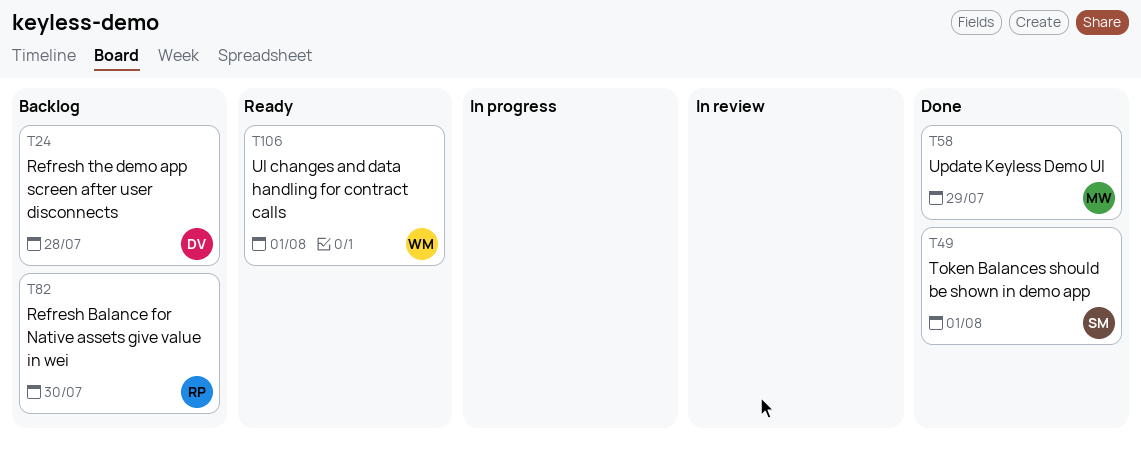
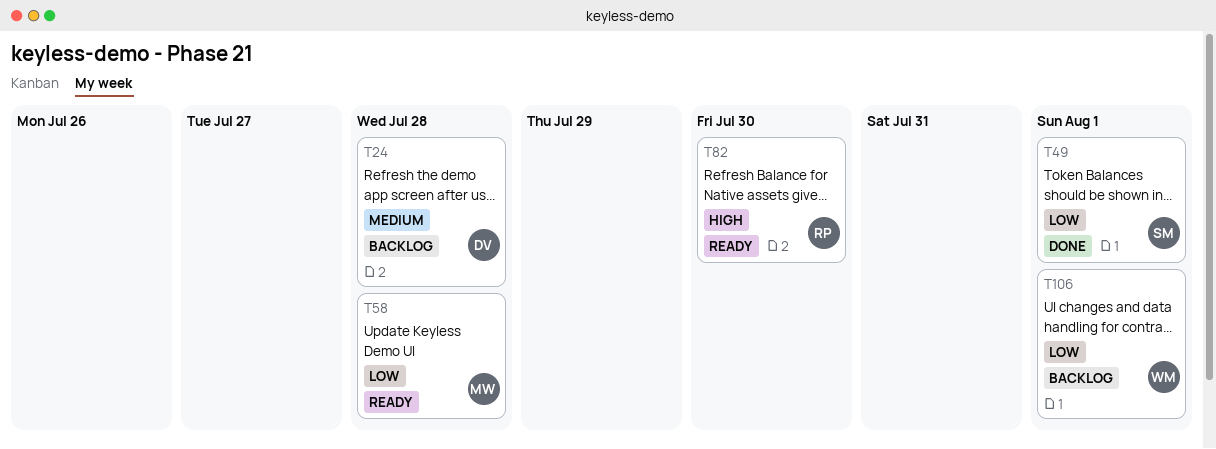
T58, status: Done -> Ready
T58, due: Jul 29 -> Jul 28
T82, status: Backlog -> Ready
T106, status: Ready -> Backlog

